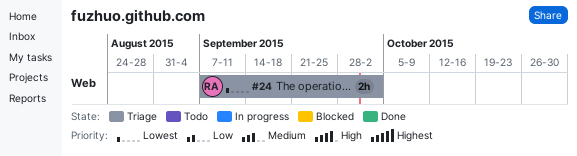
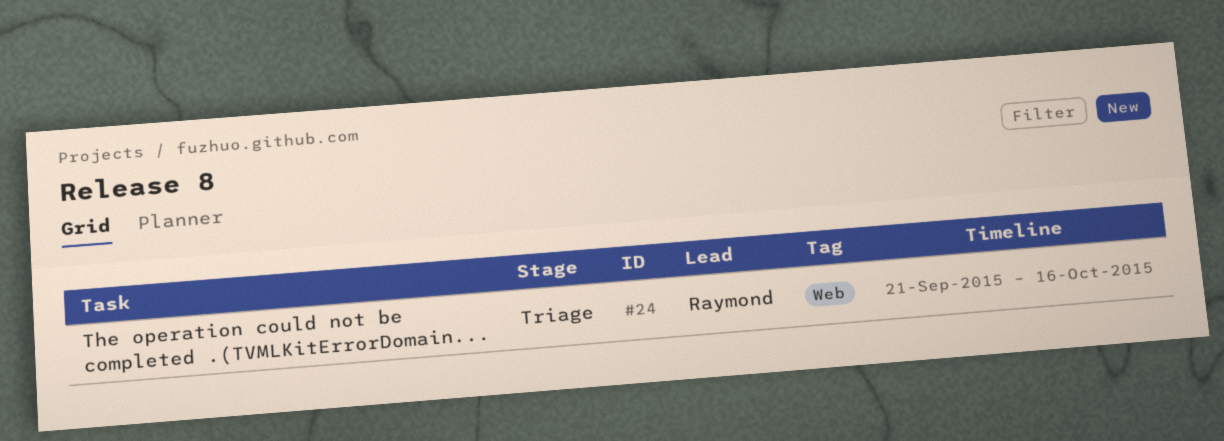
#24, start: Sep 7 -> Sep 21
#24, due: Oct 2 -> Oct 16

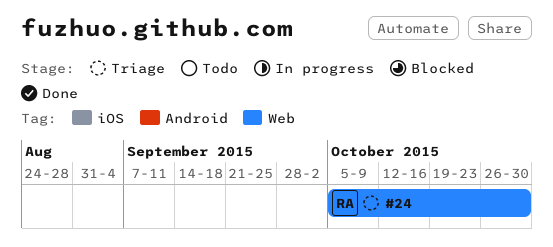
#24, start: Sep 21 -> Oct 5
#24, due: Oct 16 -> Oct 30

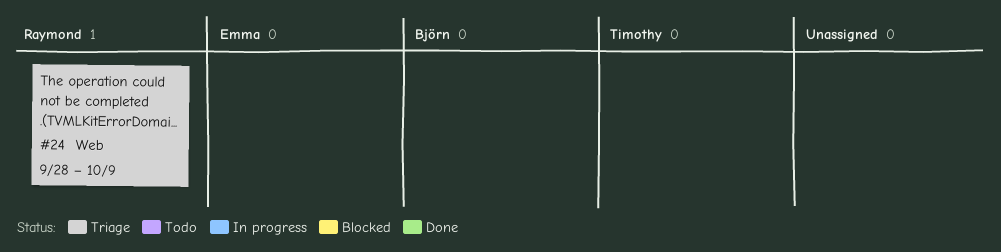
#24, start: Oct 5 -> Sep 28
#24, due: Oct 30 -> Oct 9

